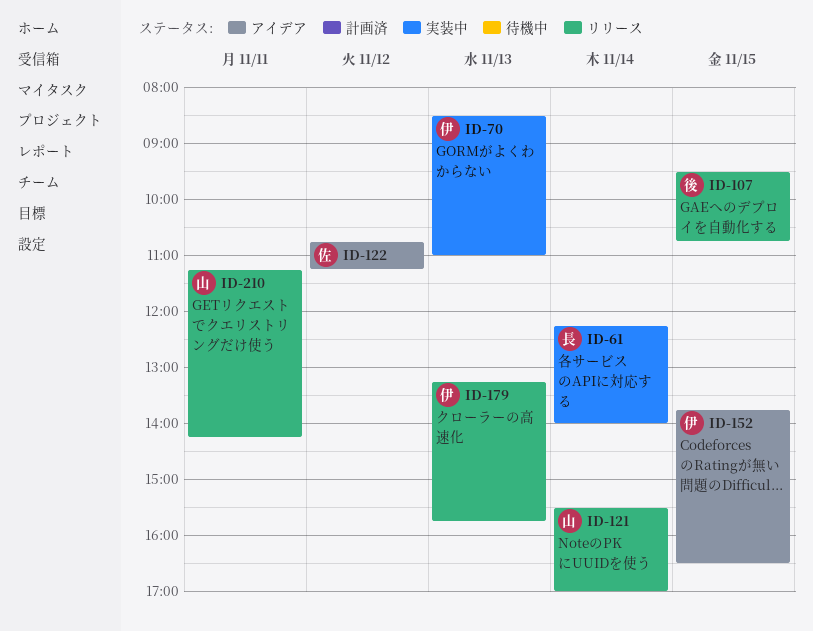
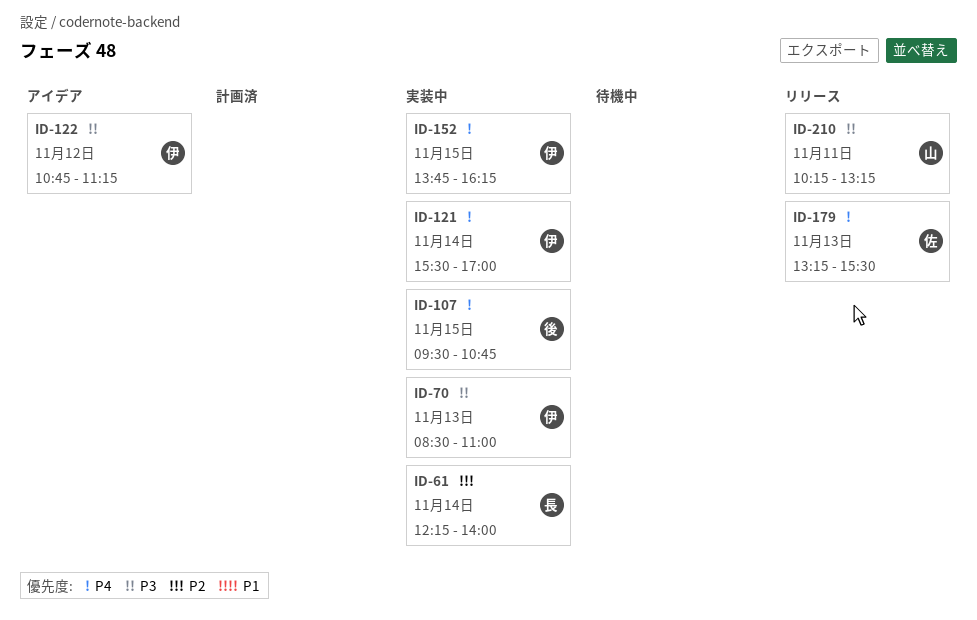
ID-107, status: リリース -> 実装中
ID-121, status: リリース -> 実装中
ID-121, owner: 山 -> 伊
ID-122, owner: 佐 -> 伊
ID-152, status: アイデア -> 実装中
ID-152, ends: 16:30 -> 16:15
ID-179, owner: 伊 -> 佐
ID-179, ends: 15:45 -> 15:30
ID-210, begins: 11:15 -> 10:15
ID-210, ends: 14:15 -> 13:15

